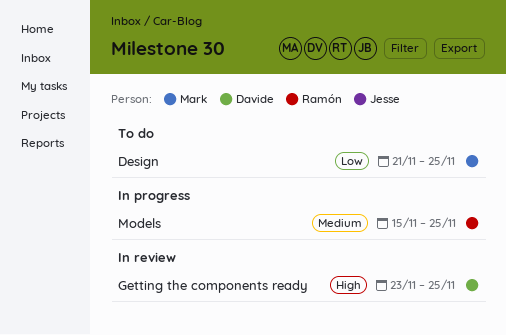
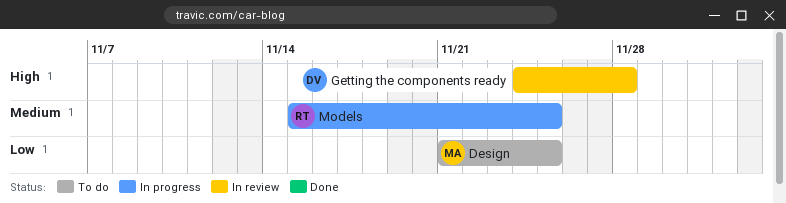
Getting the components ready, start: Nov 23 -> Nov 24
Getting the components ready, due: Nov 25 -> Nov 28

